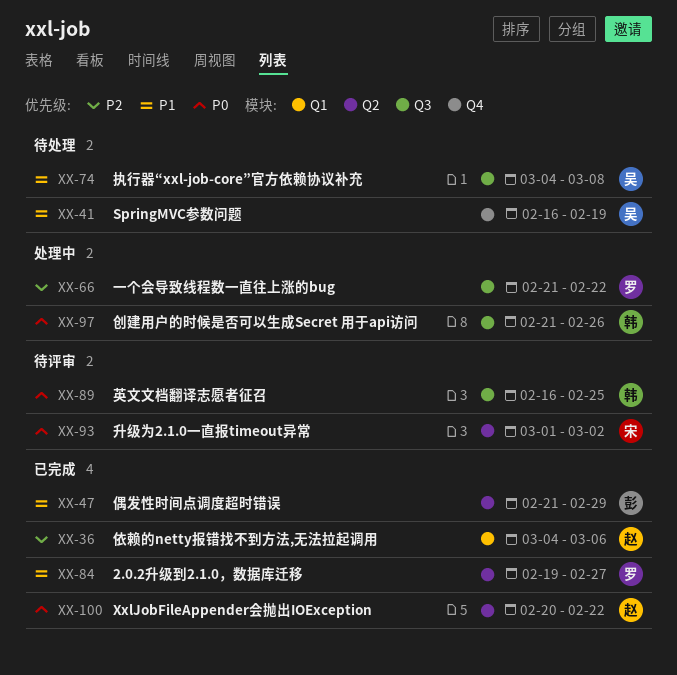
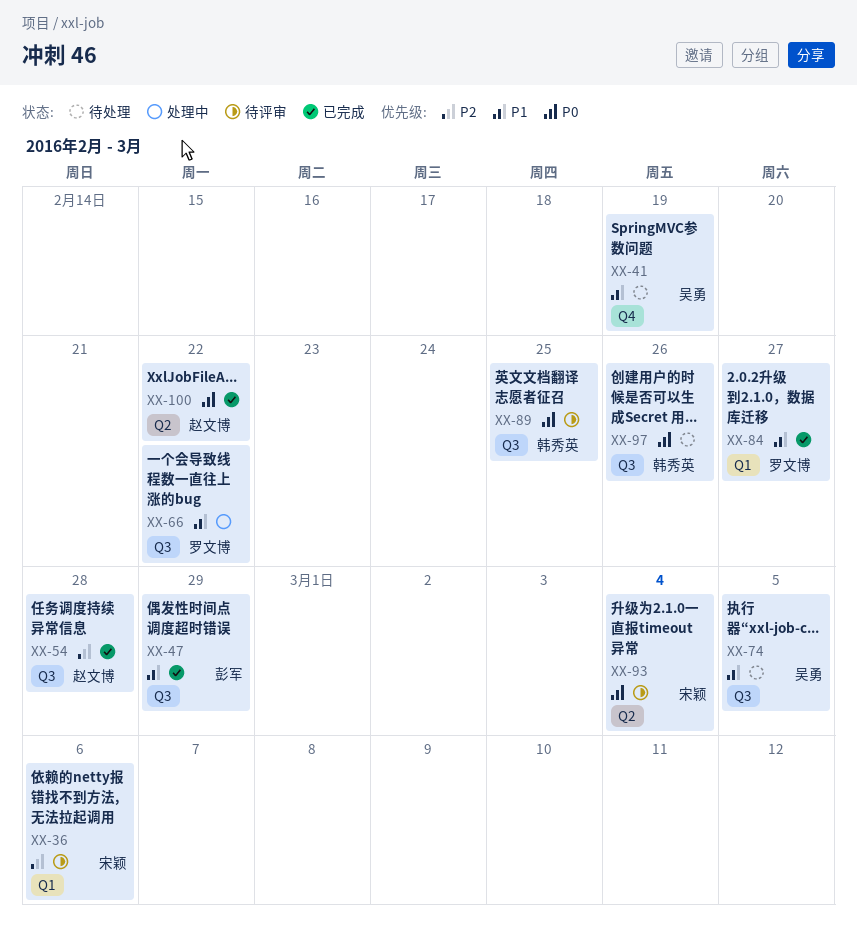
XX-36, status: 已完成 -> 待评审
XX-36, owner: 赵文博 -> 宋颖
XX-47, label: Q2 -> Q3
XX-54: none -> present
XX-66, priority: P2 -> P1
XX-74, due: Mar 8 -> Mar 5
XX-84, label: Q2 -> Q1
XX-93, due: Mar 2 -> Mar 4
XX-97, status: 处理中 -> 待处理

